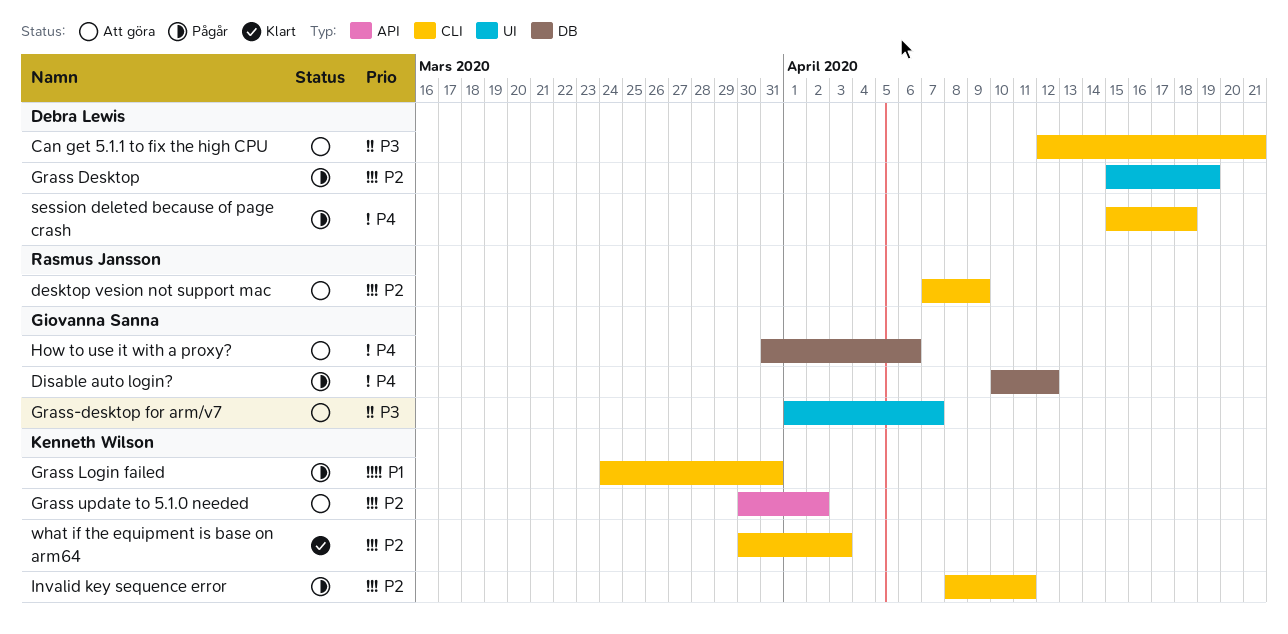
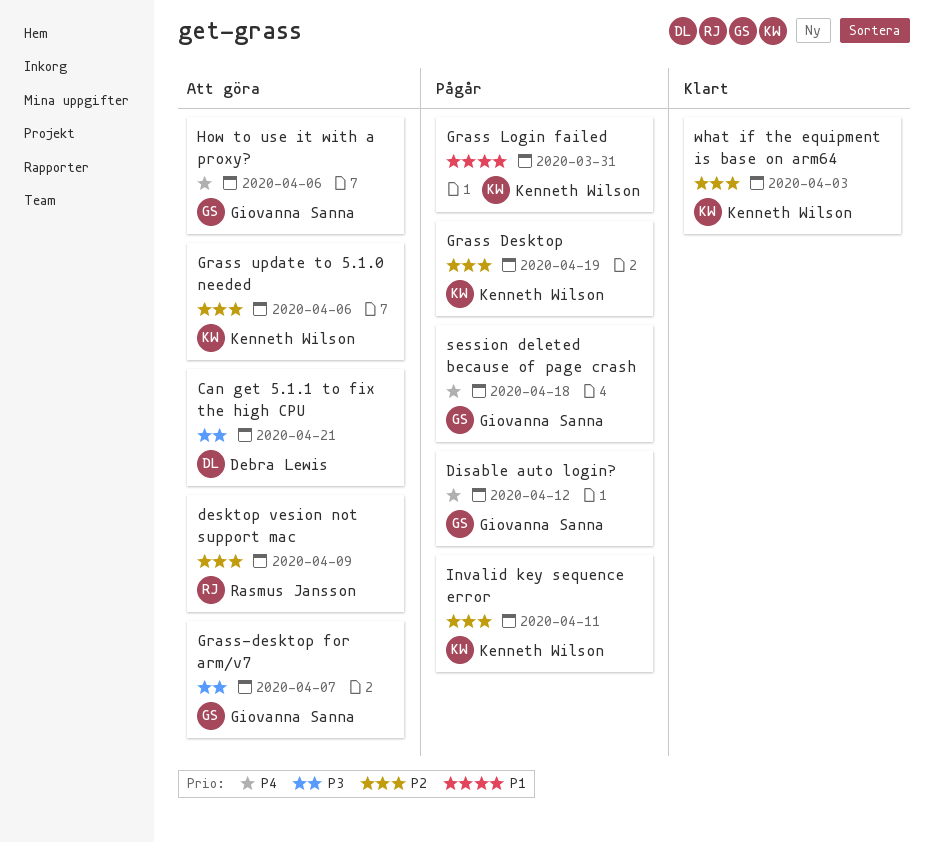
Grass Desktop, owner: Debra Lewis -> Kenneth Wilson
Grass update to 5.1.0 needed, due: Apr 2 -> Apr 6
session deleted because of page crash, owner: Debra Lewis -> Giovanna Sanna

